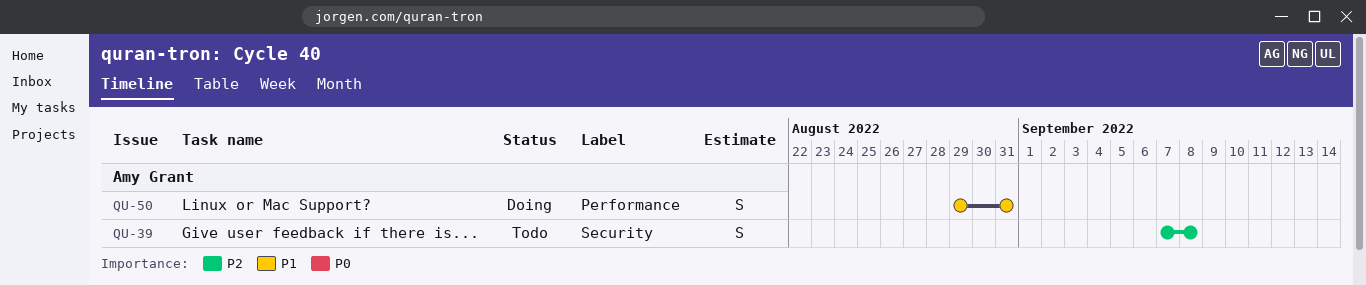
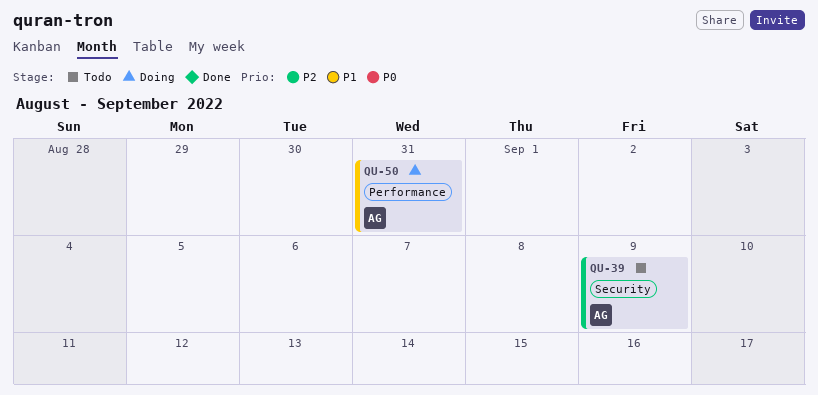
QU-39, due: Sep 8 -> Sep 9

